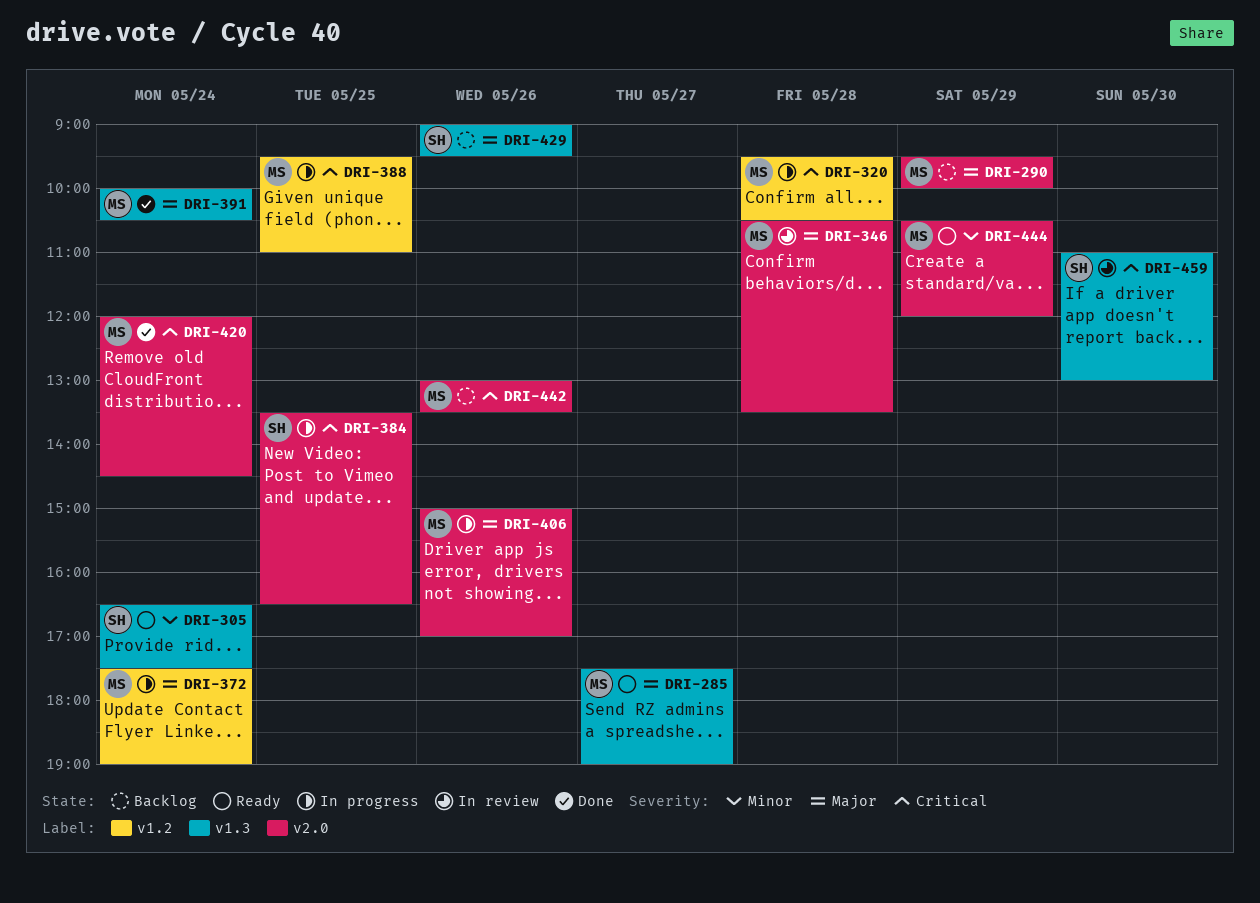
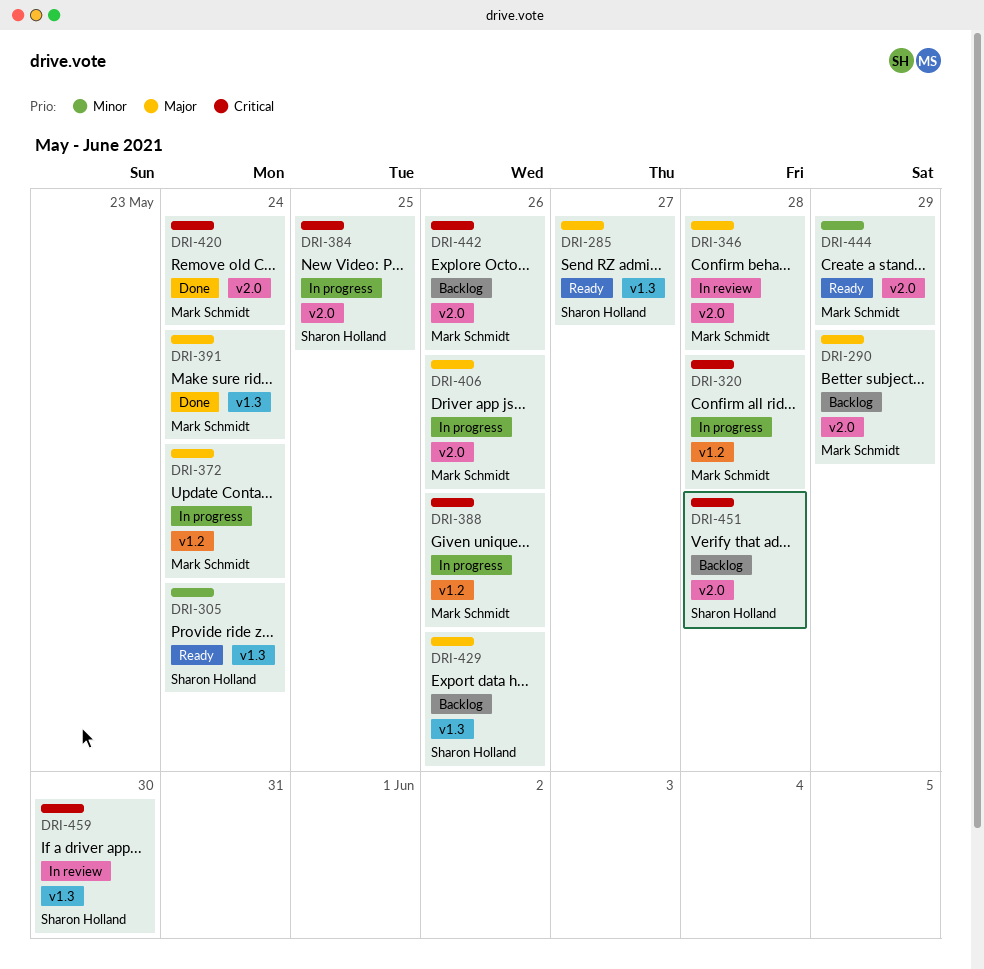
DRI-285, owner: Mark Schmidt -> Sharon Holland
DRI-388, day: May 25 -> May 26
DRI-451: none -> present

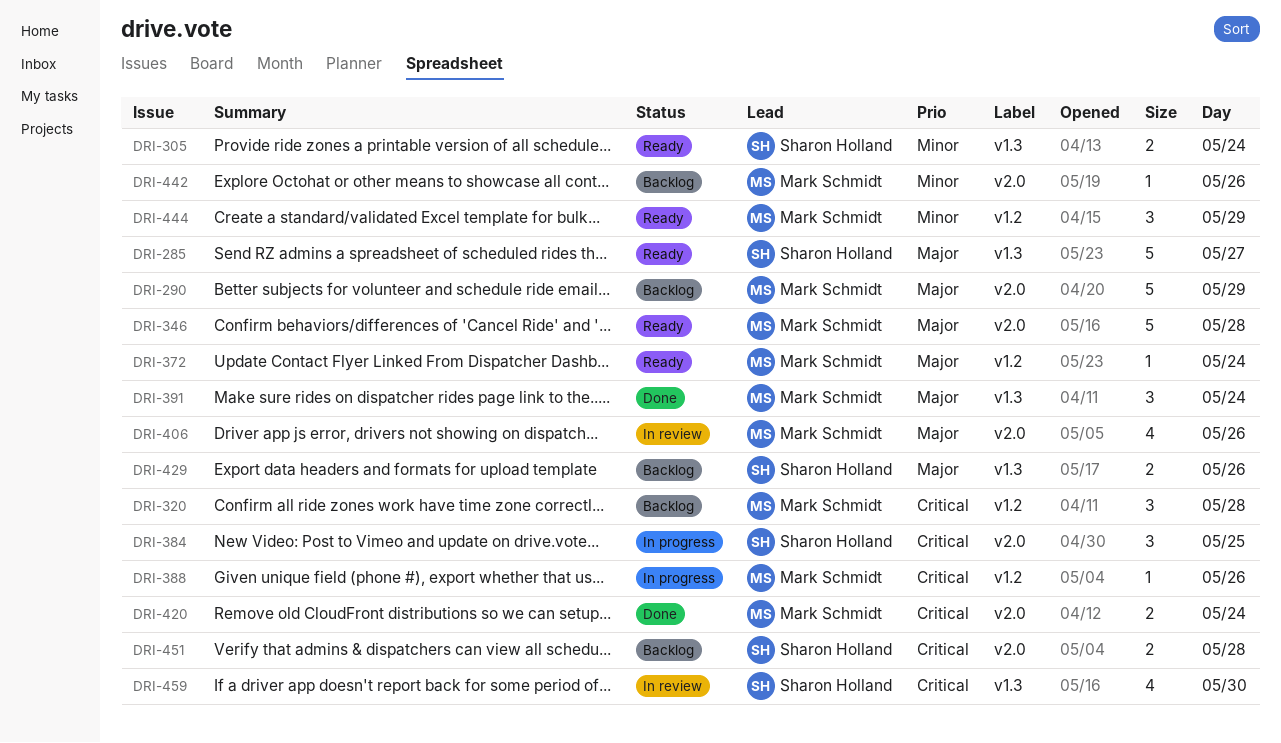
DRI-320, status: In progress -> Backlog
DRI-346, status: In review -> Ready
DRI-372, status: In progress -> Ready
DRI-406, status: In progress -> In review
DRI-442, priority: Critical -> Minor
DRI-444, label: v2.0 -> v1.2

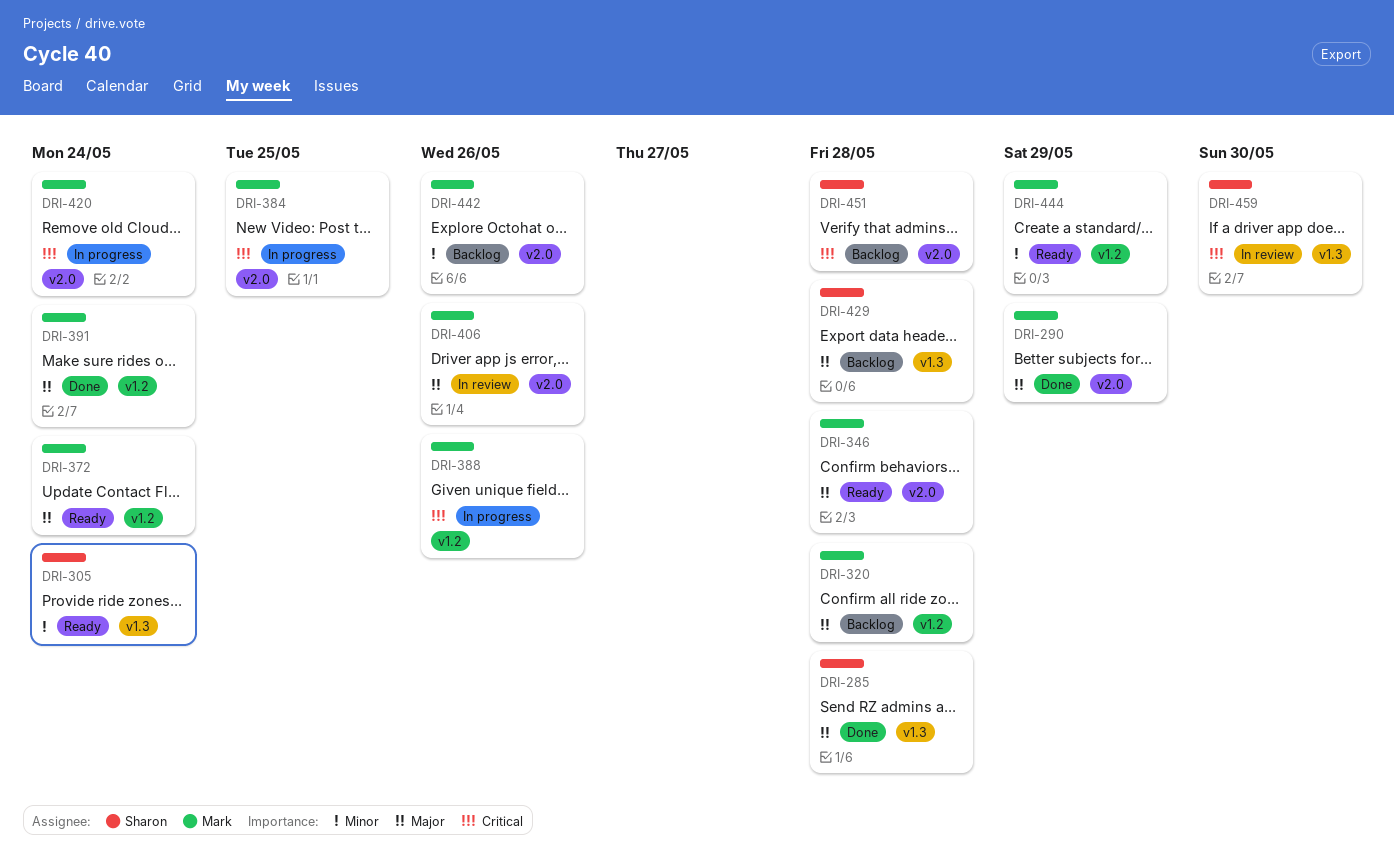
DRI-285, status: Ready -> Done
DRI-285, day: May 27 -> May 28
DRI-290, status: Backlog -> Done
DRI-320, priority: Critical -> Major
DRI-384, owner: Sharon Holland -> Mark Schmidt
DRI-391, label: v1.3 -> v1.2
DRI-420, status: Done -> In progress
DRI-429, day: May 26 -> May 28

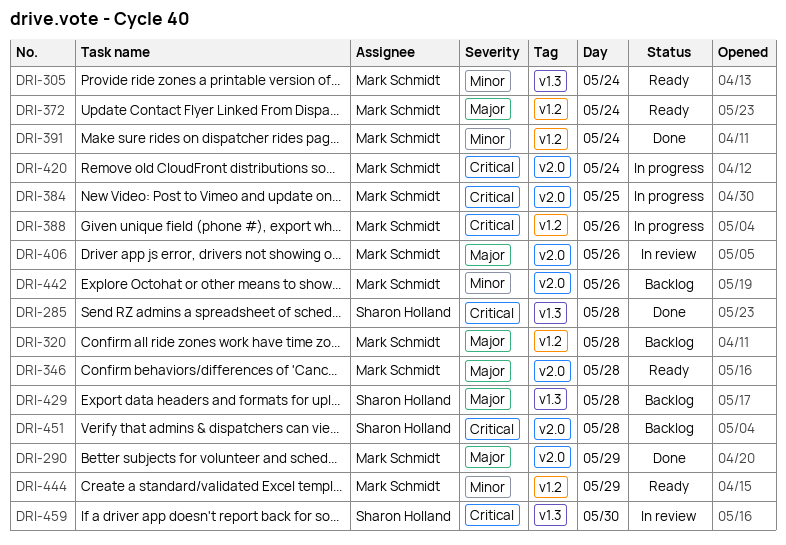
DRI-285, priority: Major -> Critical
DRI-305, owner: Sharon Holland -> Mark Schmidt
DRI-391, priority: Major -> Minor

